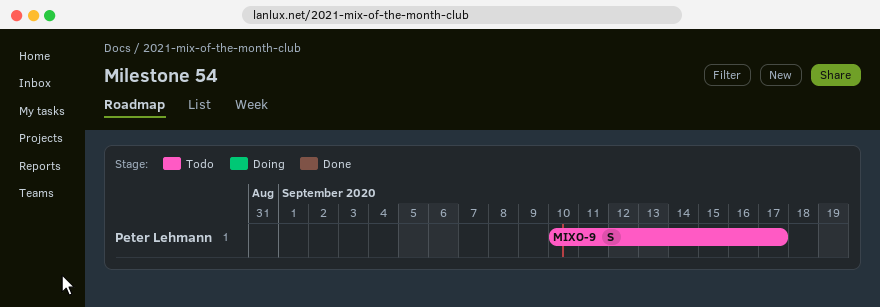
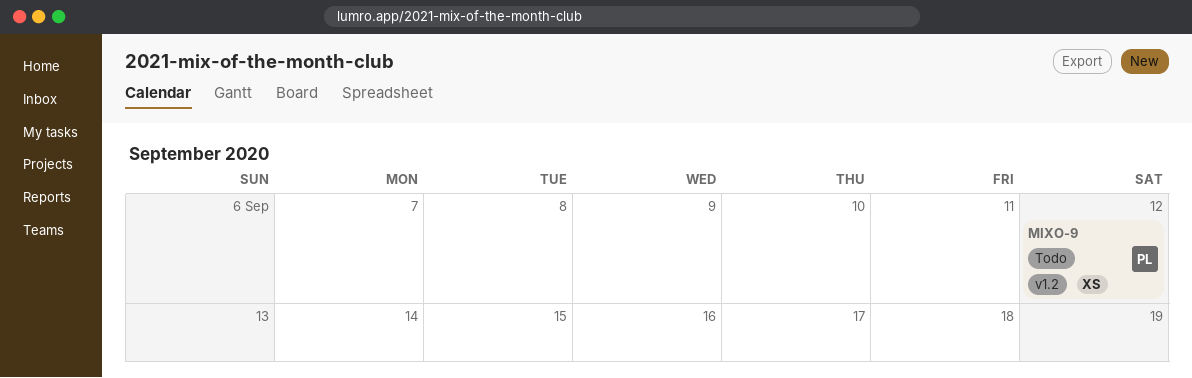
MIXO-9, estimate: S -> XS
MIXO-9, due: Sep 17 -> Sep 12

